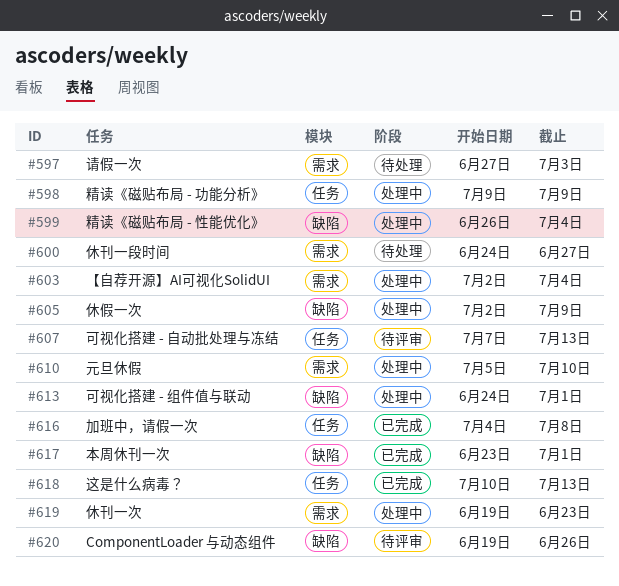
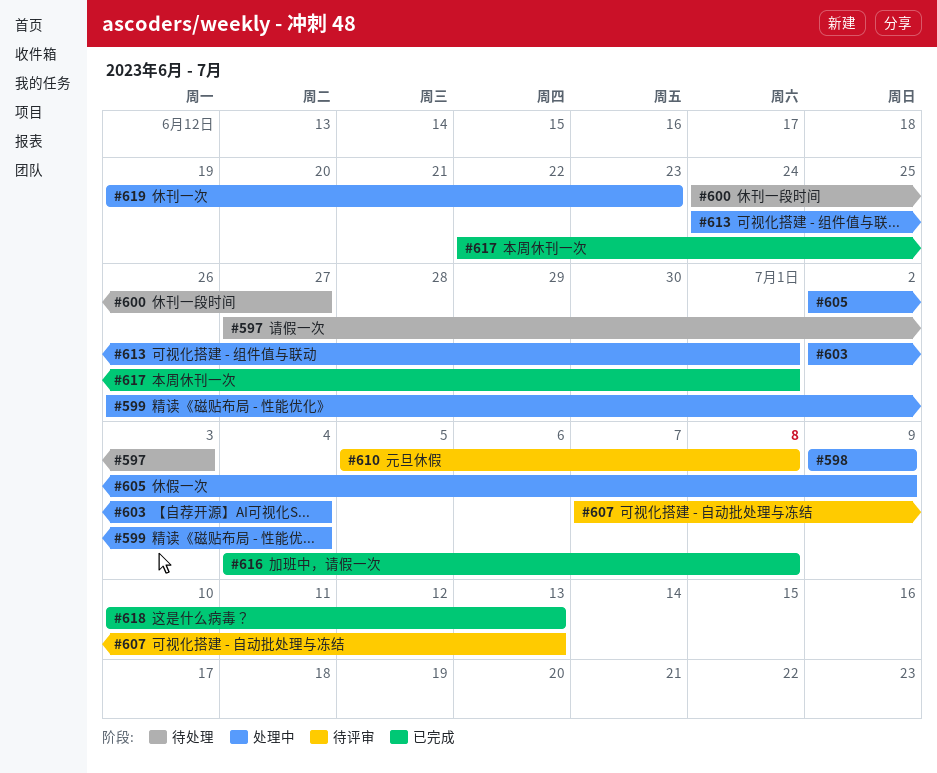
#610, status: 处理中 -> 待评审
#610, due: Jul 10 -> Jul 8
#617, start: Jun 23 -> Jun 22
#620: present -> none

